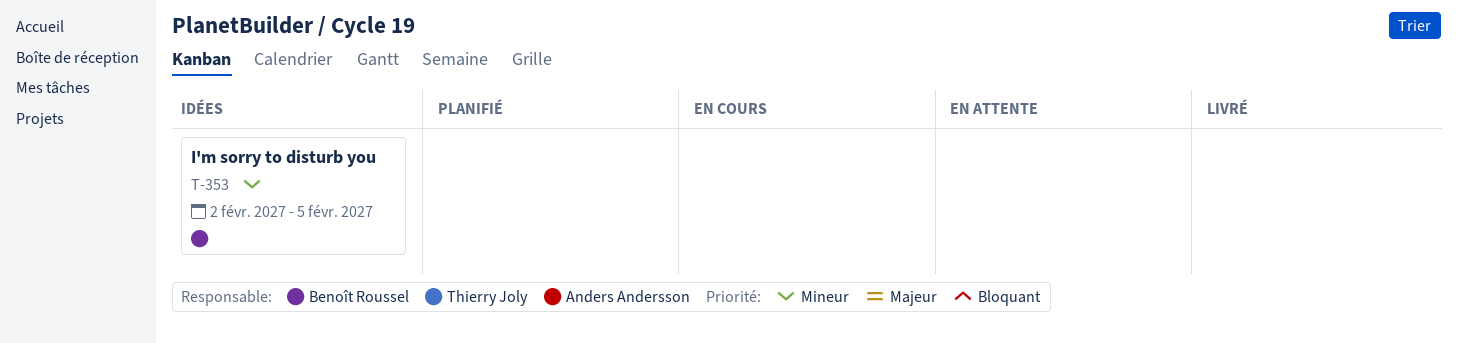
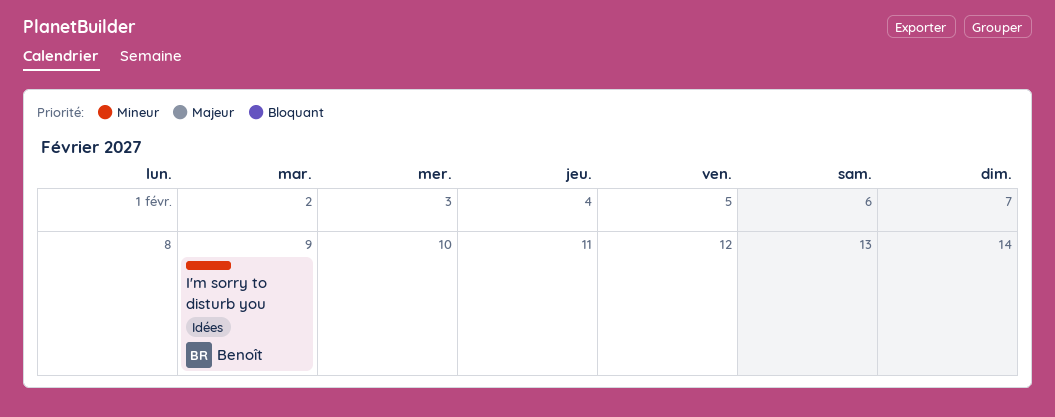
I'm sorry to disturb you, due: Feb 5 -> Feb 9

